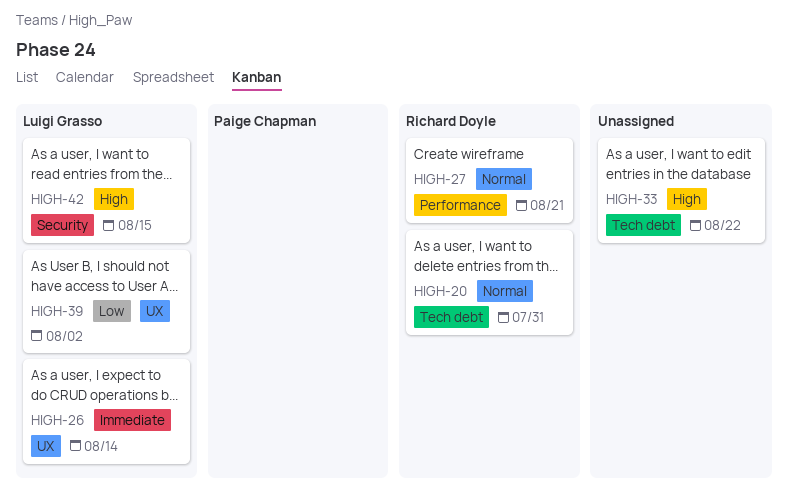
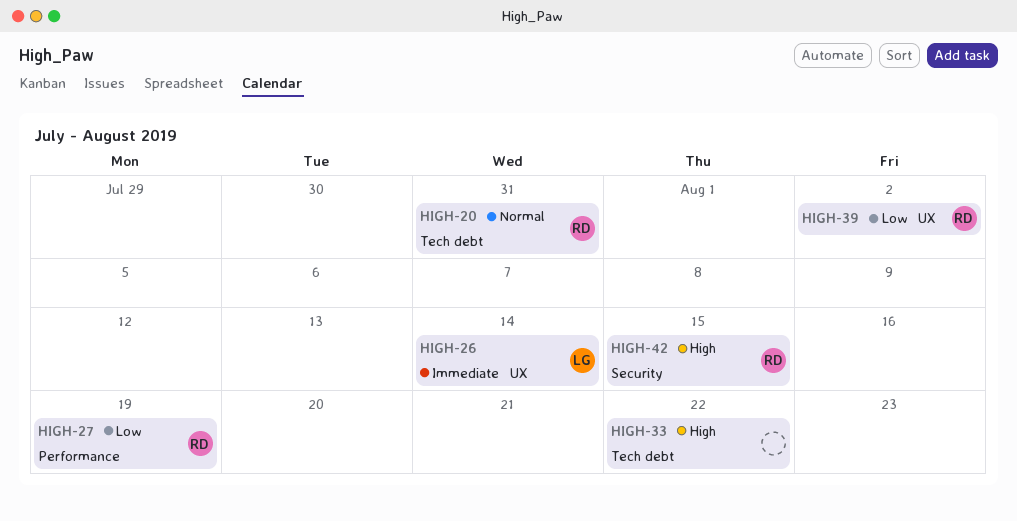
HIGH-27, priority: Normal -> Low
HIGH-27, due: Aug 21 -> Aug 19
HIGH-39, owner: Luigi Grasso -> Richard Doyle
HIGH-42, owner: Luigi Grasso -> Richard Doyle

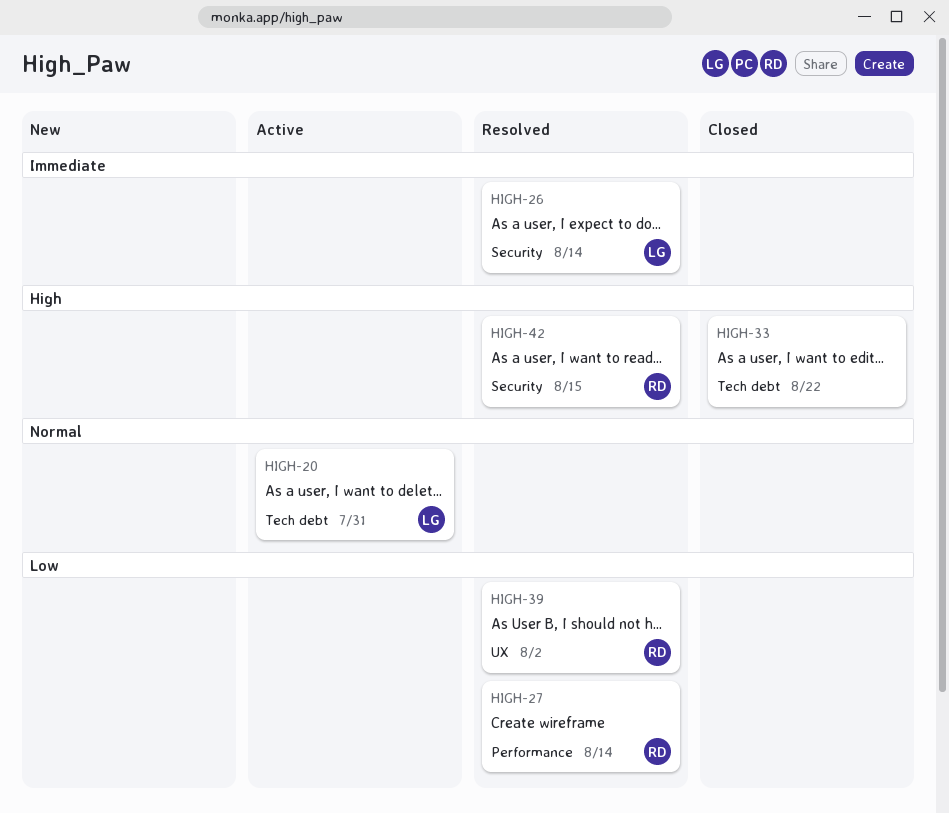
HIGH-20, owner: RD -> LG
HIGH-26, label: UX -> Security
HIGH-27, due: Aug 19 -> Aug 14

